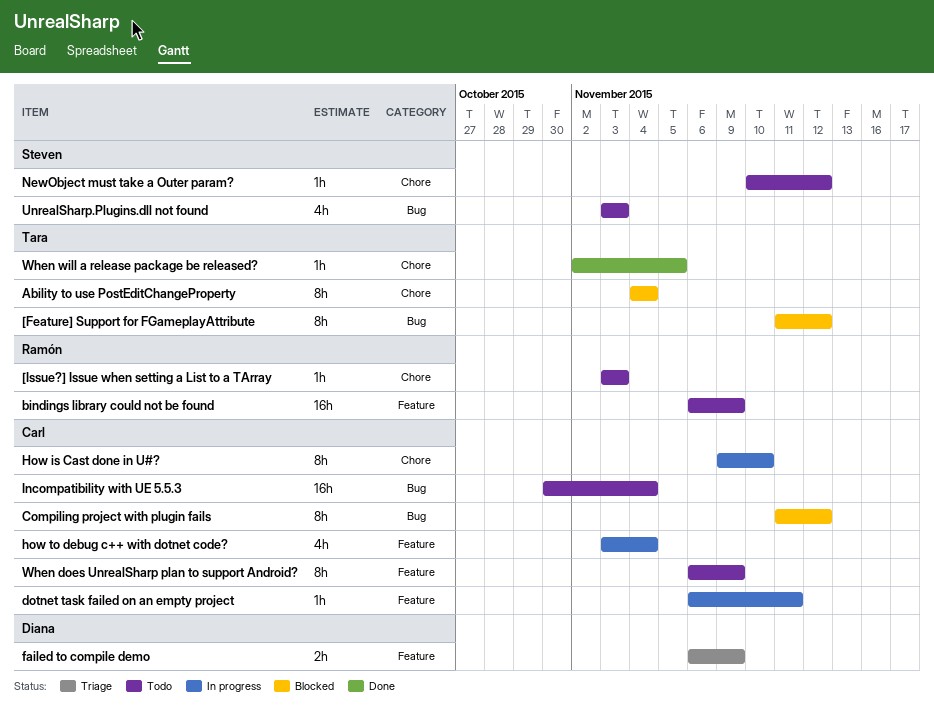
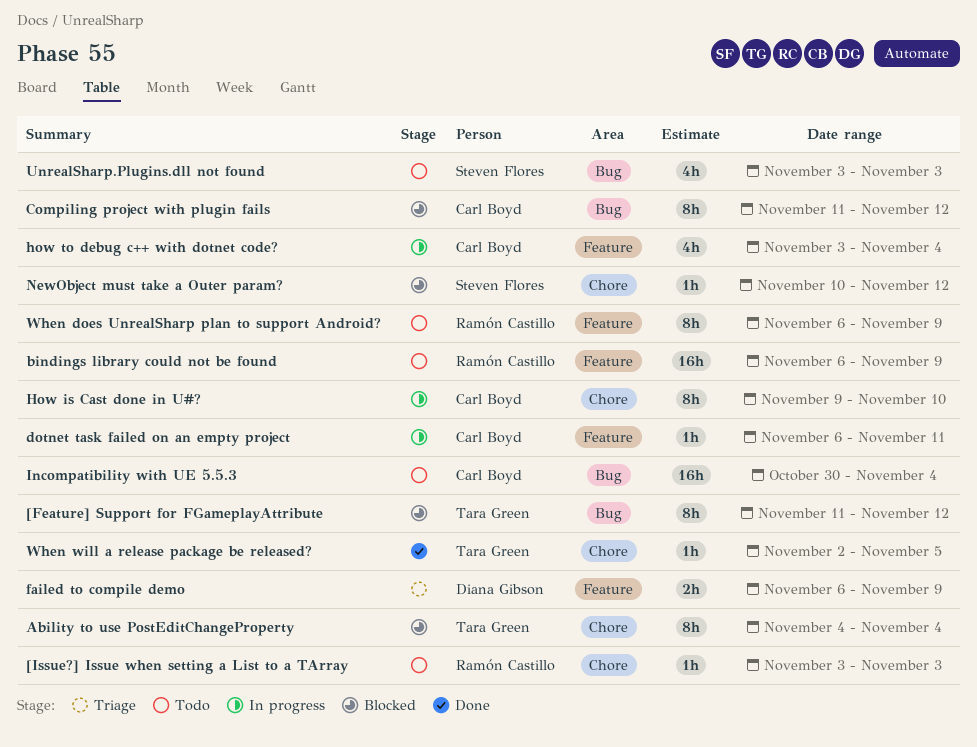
NewObject must take a Outer param?, status: Todo -> Blocked
When does UnrealSharp plan to support Android?, owner: Carl Boyd -> Ramón Castillo

